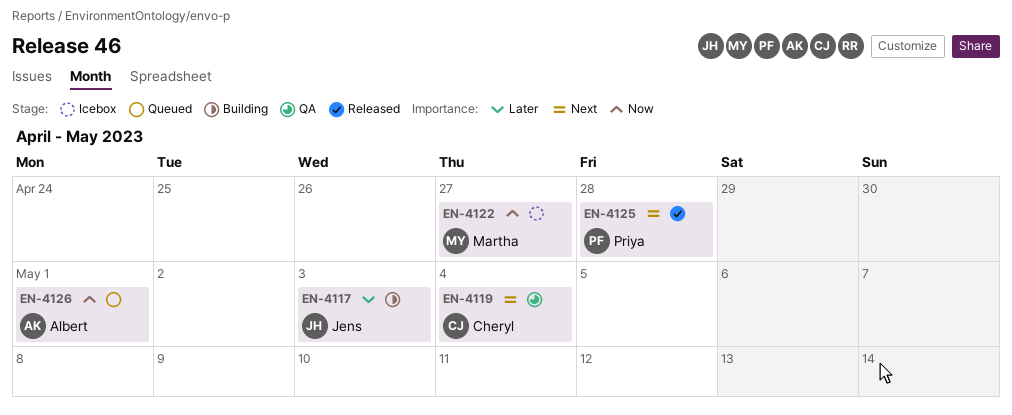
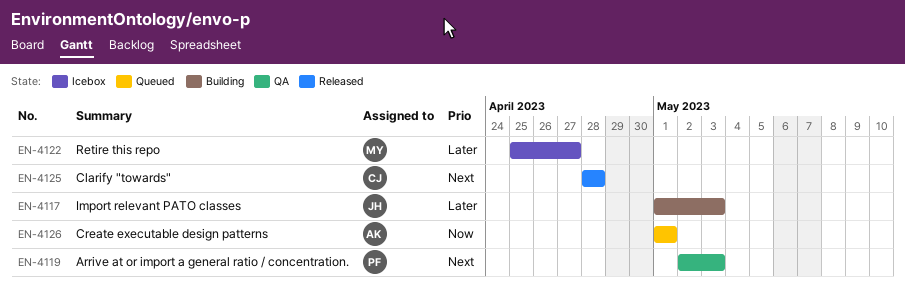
EN-4119, owner: Cheryl -> Priya
EN-4119, due: May 4 -> May 3
EN-4122, priority: Now -> Later
EN-4125, owner: Priya -> Cheryl

